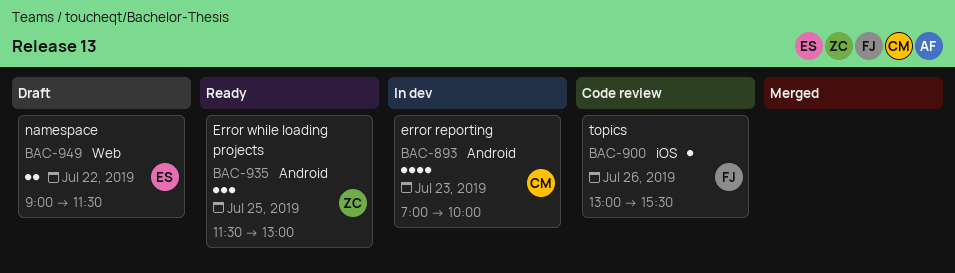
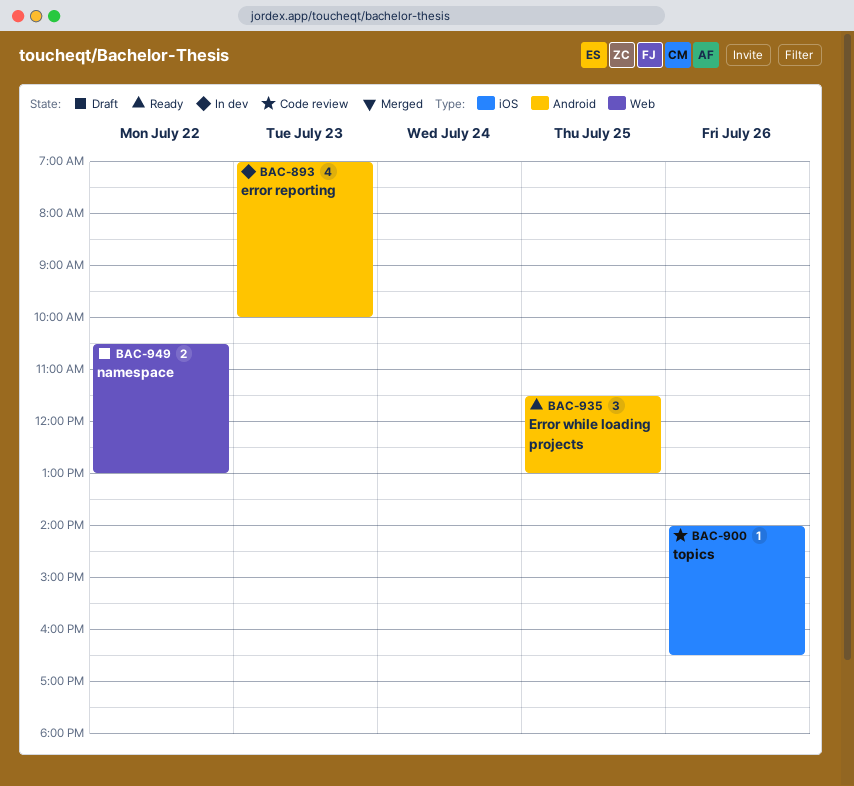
BAC-900, begins: 13:00 -> 14:00
BAC-900, ends: 15:30 -> 16:30
BAC-949, begins: 09:00 -> 10:30
BAC-949, ends: 11:30 -> 13:00

